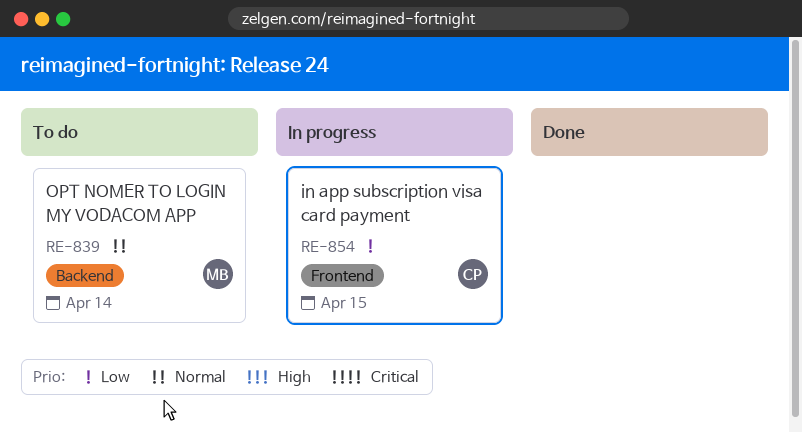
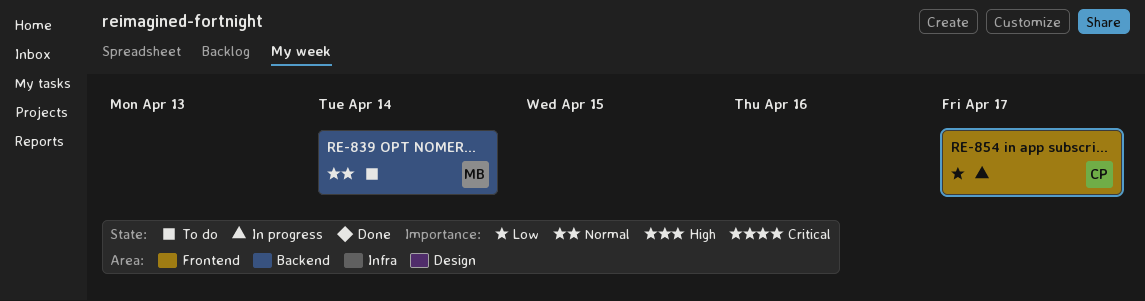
RE-854, due: Apr 15 -> Apr 17

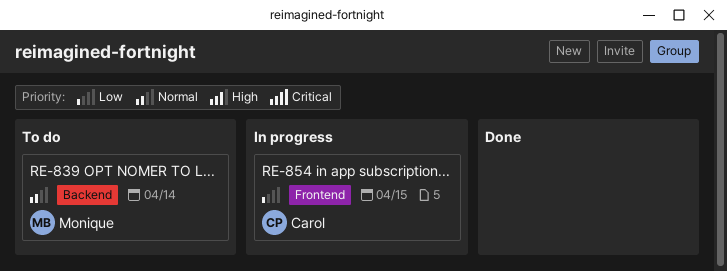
RE-854, due: Apr 17 -> Apr 15

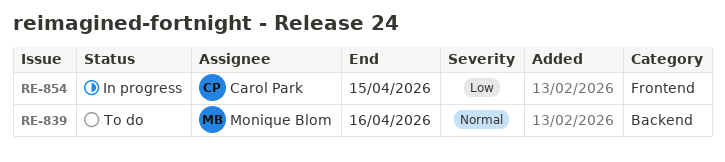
RE-839, due: Apr 14 -> Apr 16

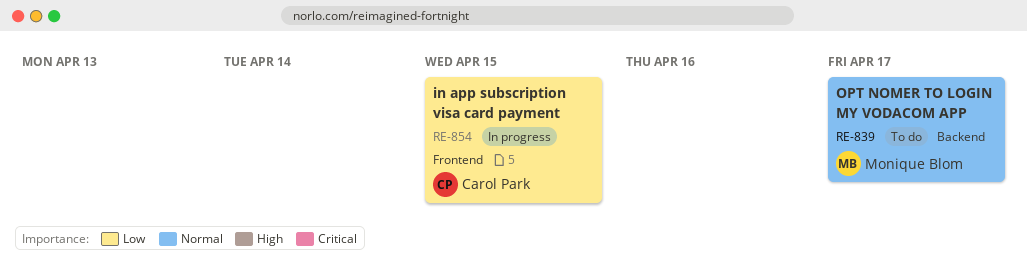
RE-839, due: Apr 16 -> Apr 17

